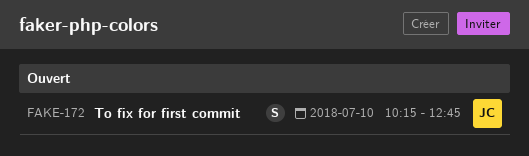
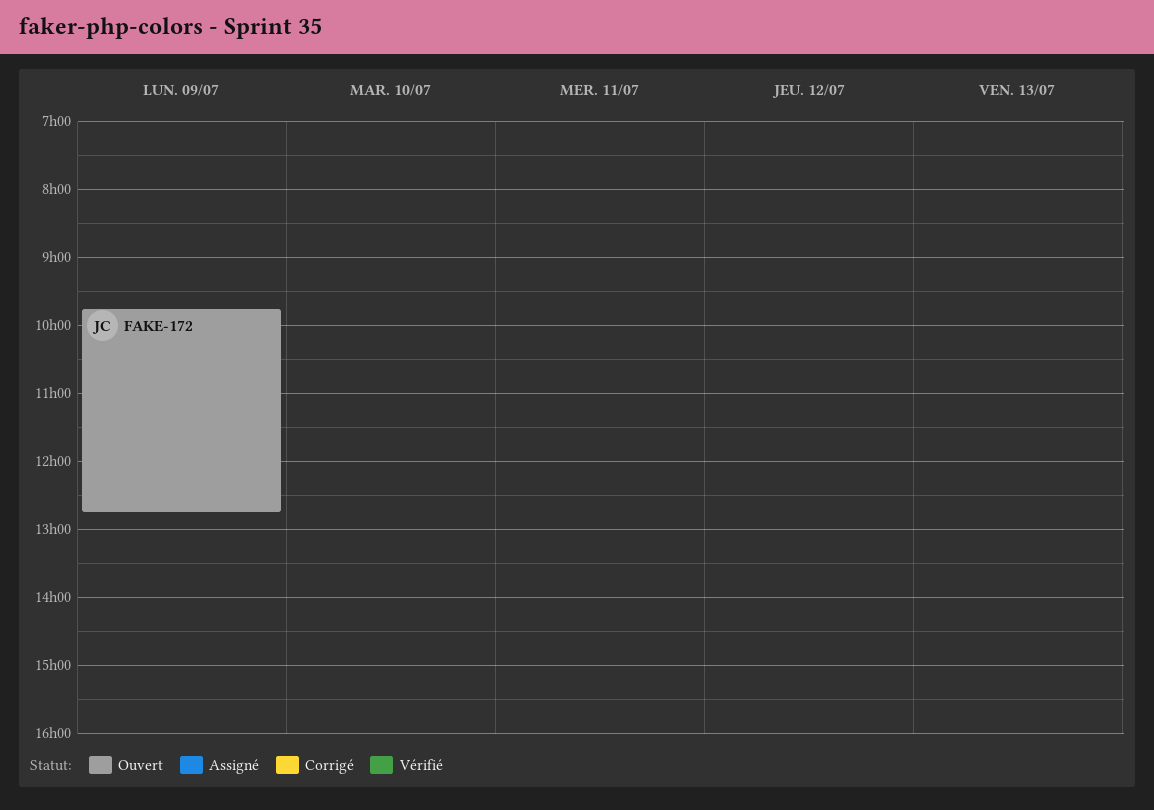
FAKE-172, day: Jul 10 -> Jul 9
FAKE-172, begins: 10:15 -> 09:45

